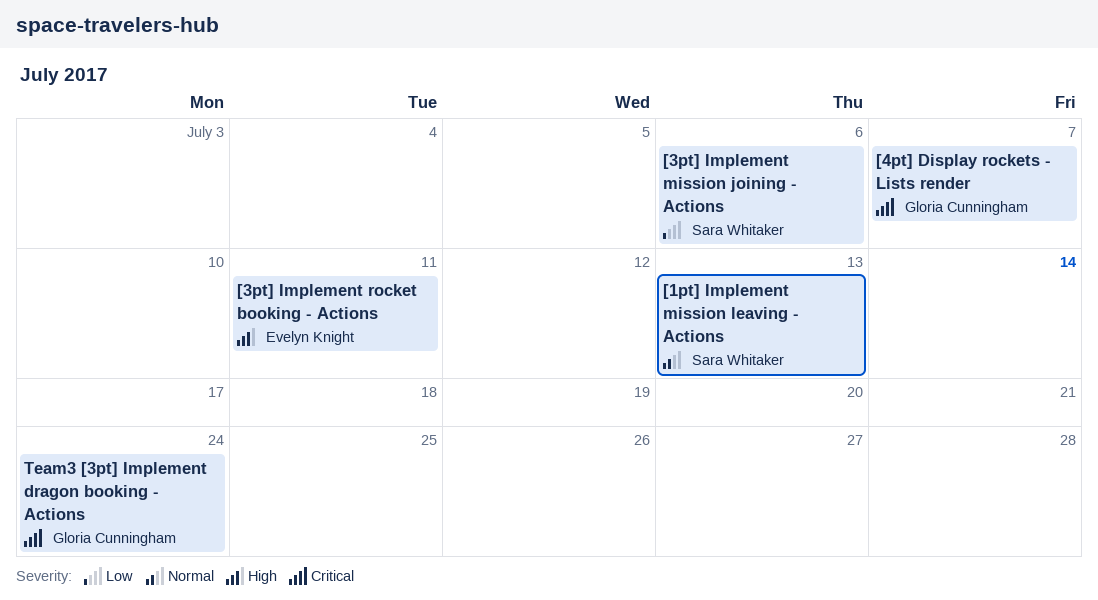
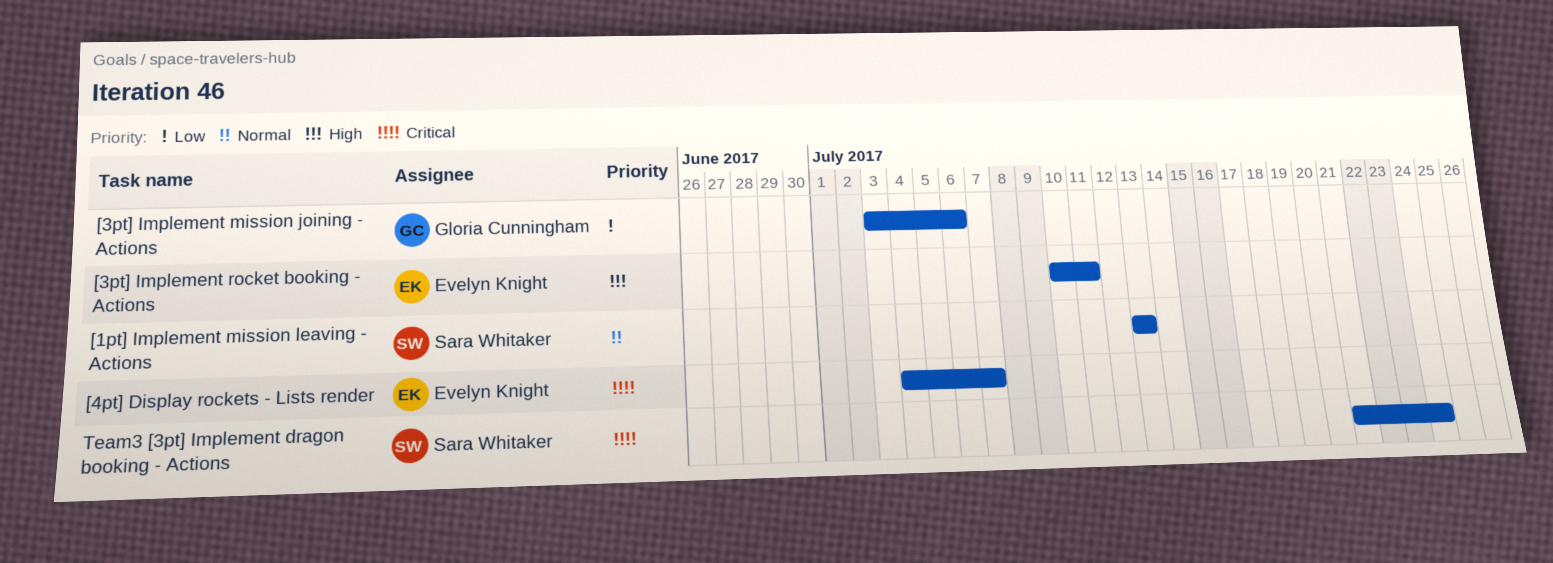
[3pt] Implement mission joining - Actions, owner: Sara Whitaker -> Gloria Cunningham
[4pt] Display rockets - Lists render, owner: Gloria Cunningham -> Evelyn Knight
Team3 [3pt] Implement dragon booking - Actions, owner: Gloria Cunningham -> Sara Whitaker

